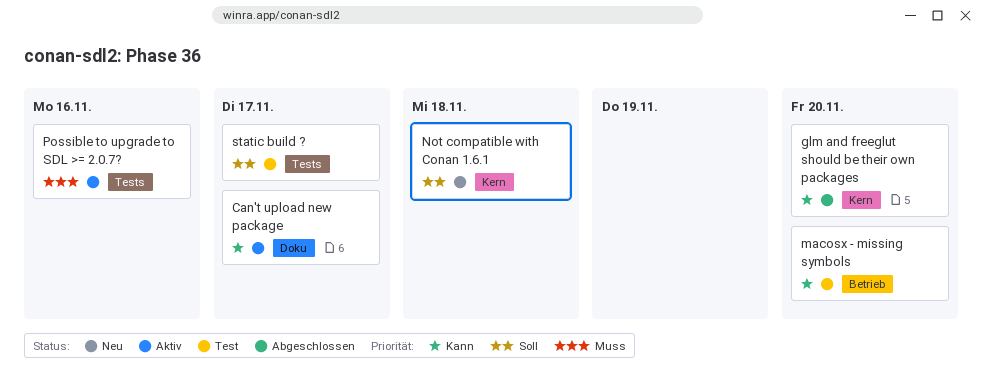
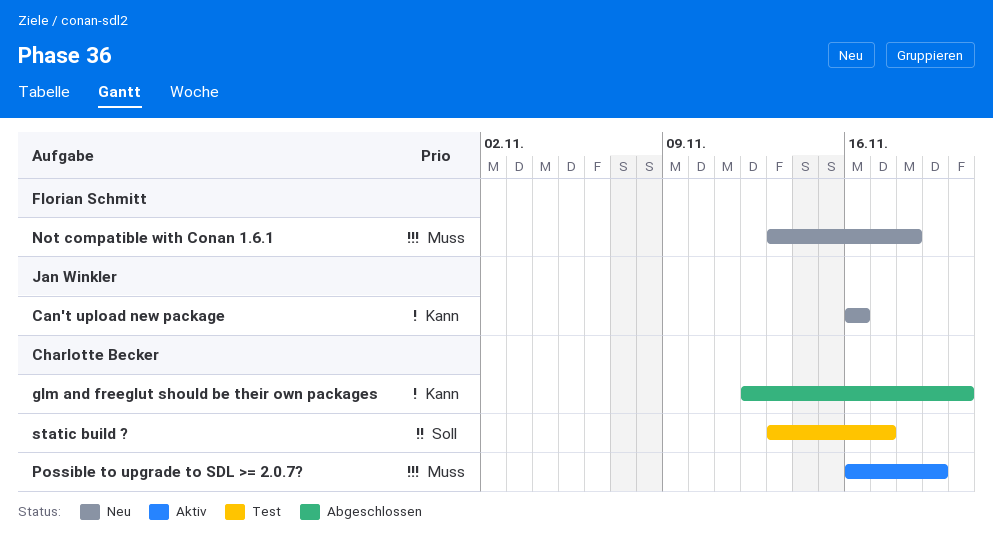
Can't upload new package, status: Aktiv -> Neu
Can't upload new package, due: Nov 17 -> Nov 16
macosx - missing symbols: present -> none
Not compatible with Conan 1.6.1, priority: Soll -> Muss
Possible to upgrade to SDL >= 2.0.7?, due: Nov 16 -> Nov 19

